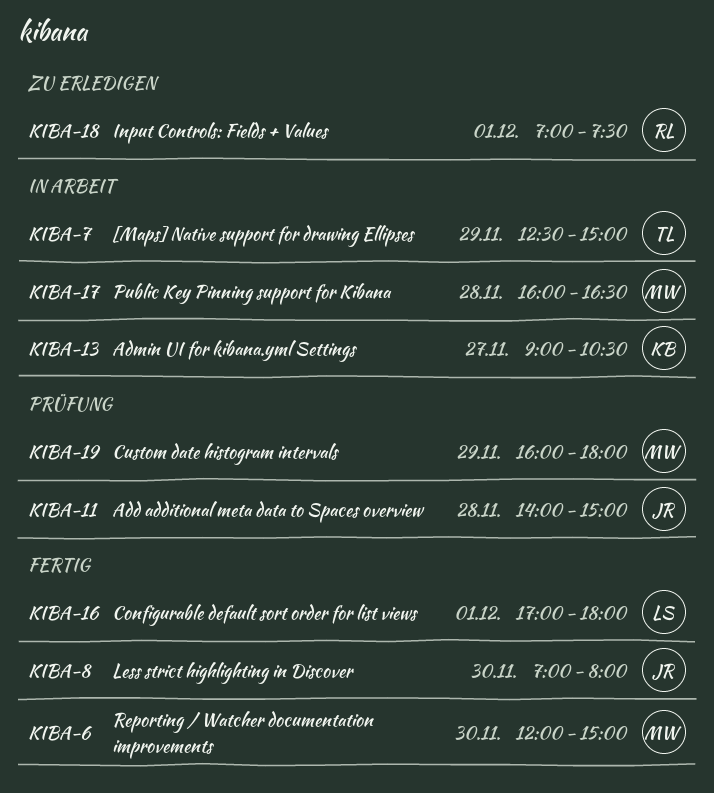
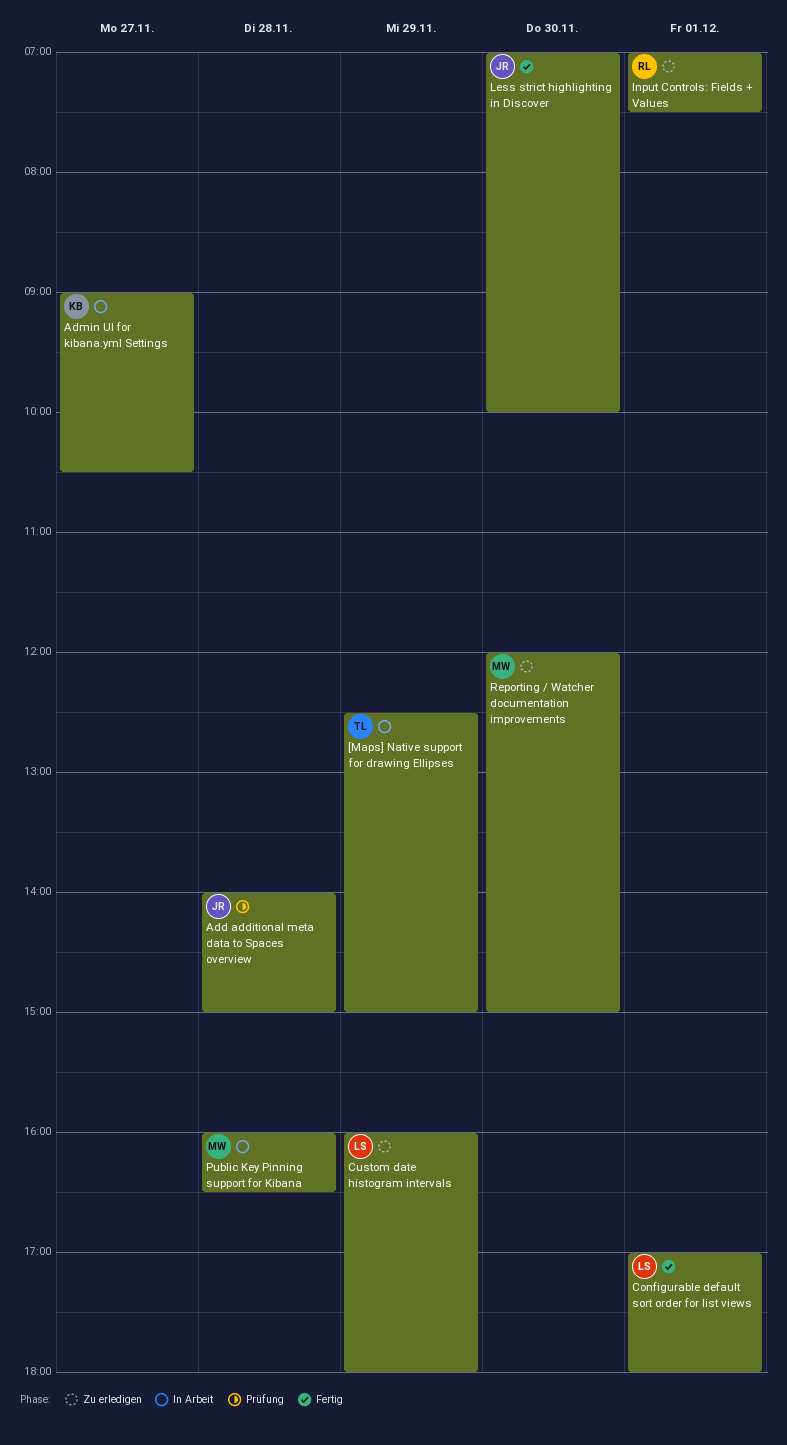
Custom date histogram intervals, status: Prüfung -> Zu erledigen
Custom date histogram intervals, owner: MW -> LS
Less strict highlighting in Discover, ends: 08:00 -> 10:00
Reporting / Watcher documentation improvements, status: Fertig -> Zu erledigen

